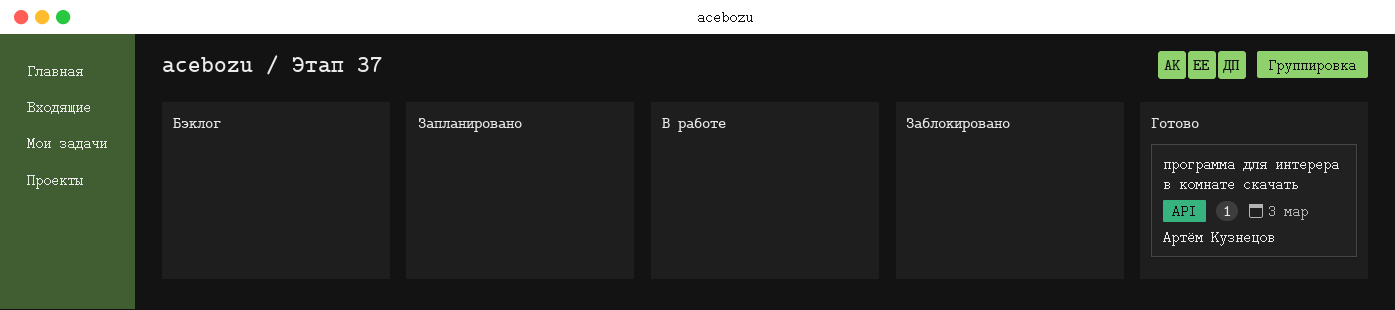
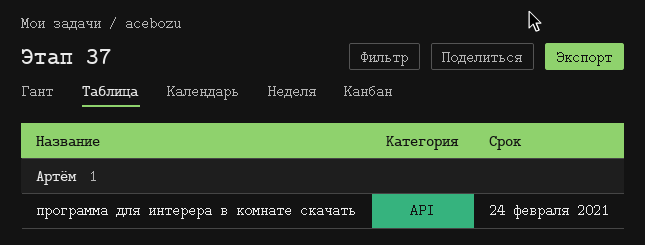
программа для интерера в комнате скачать, due: Mar 3 -> Feb 24

